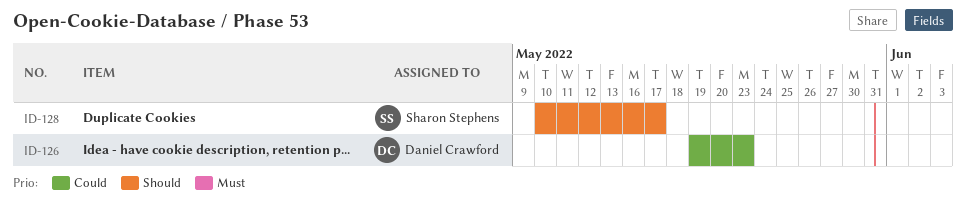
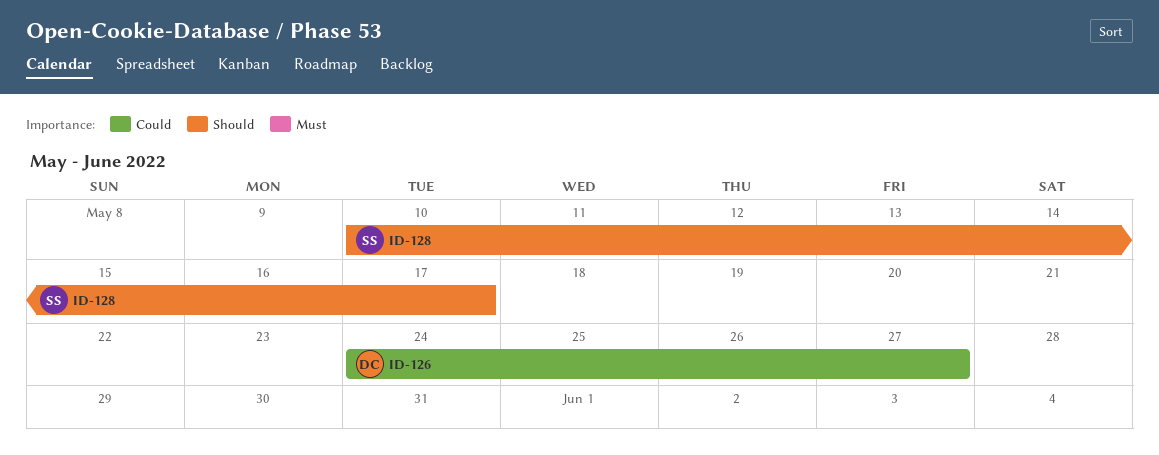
ID-126, start: May 19 -> May 24
ID-126, due: May 23 -> May 27

